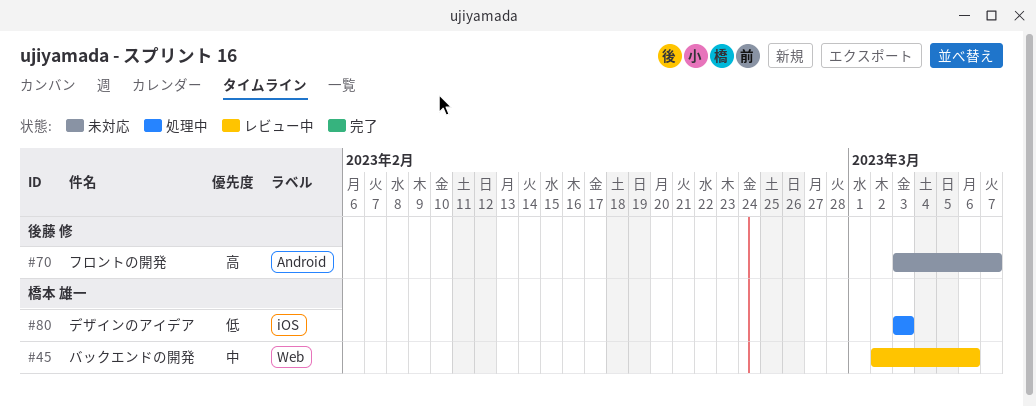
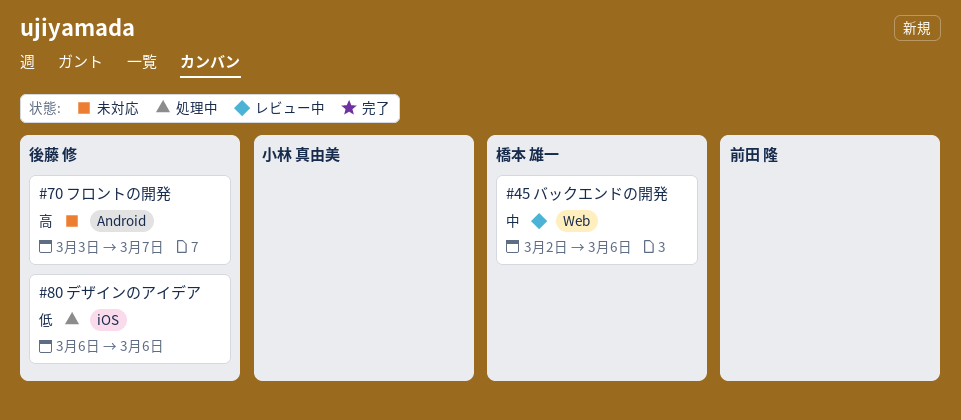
#80, owner: 橋本 雄一 -> 後藤 修
#80, start: Mar 3 -> Mar 6
#80, due: Mar 3 -> Mar 6

